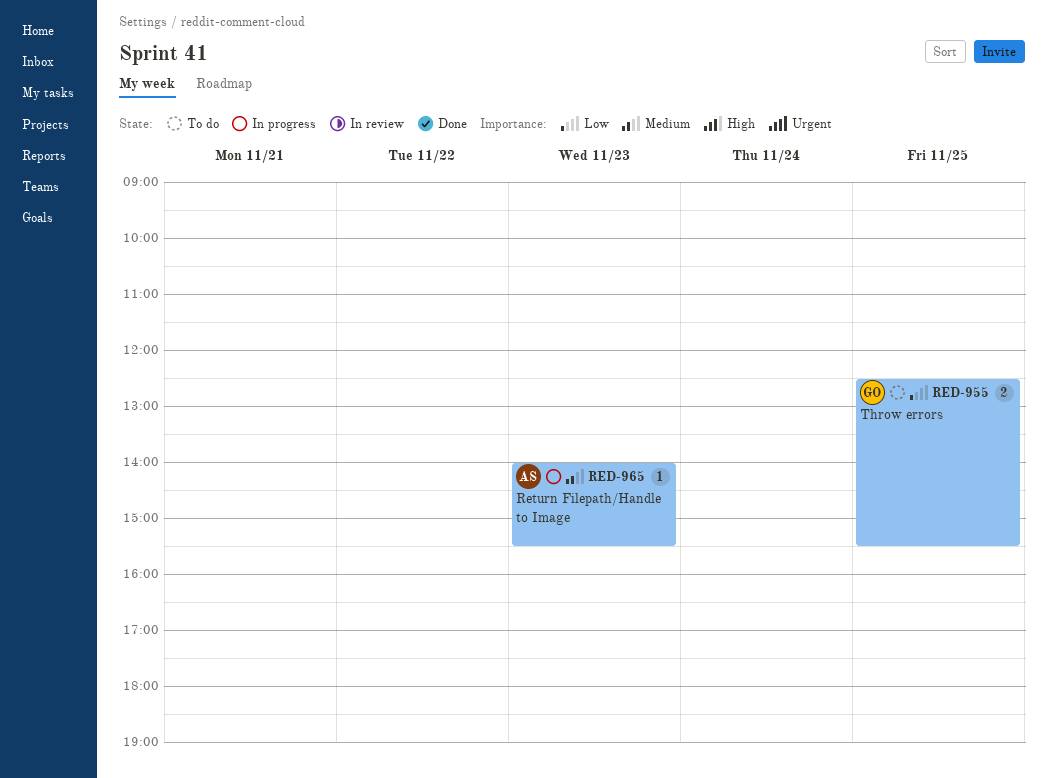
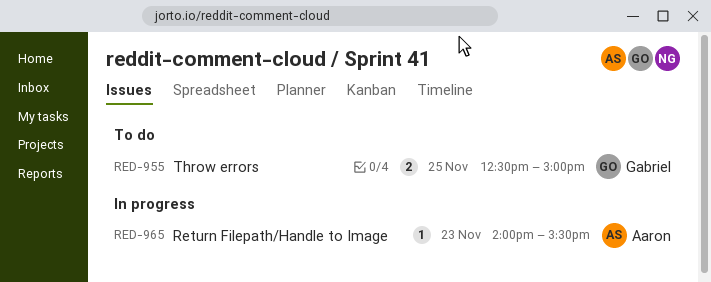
RED-955, ends: 15:30 -> 15:00

